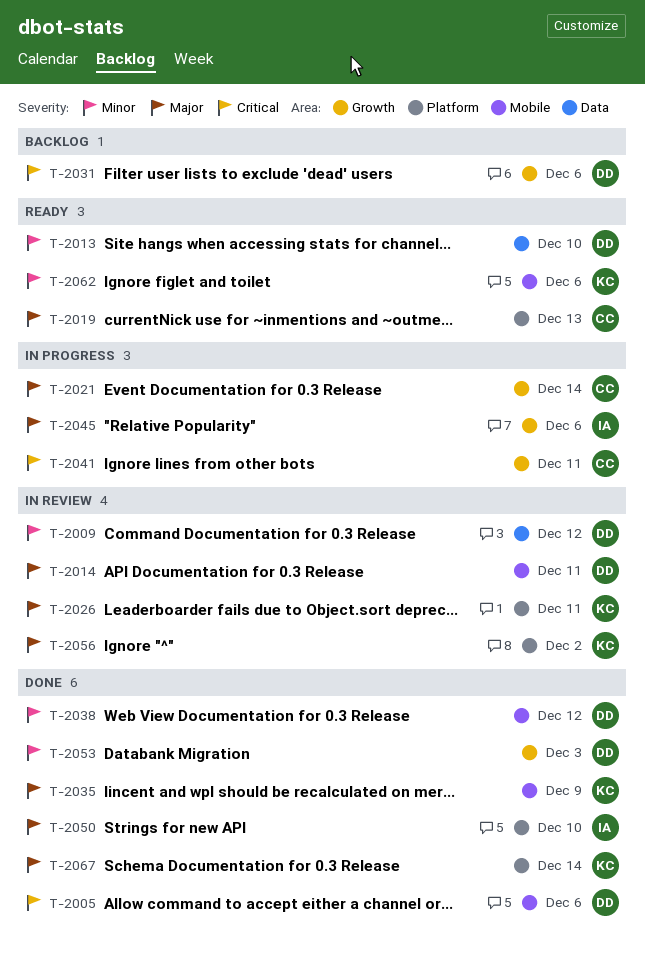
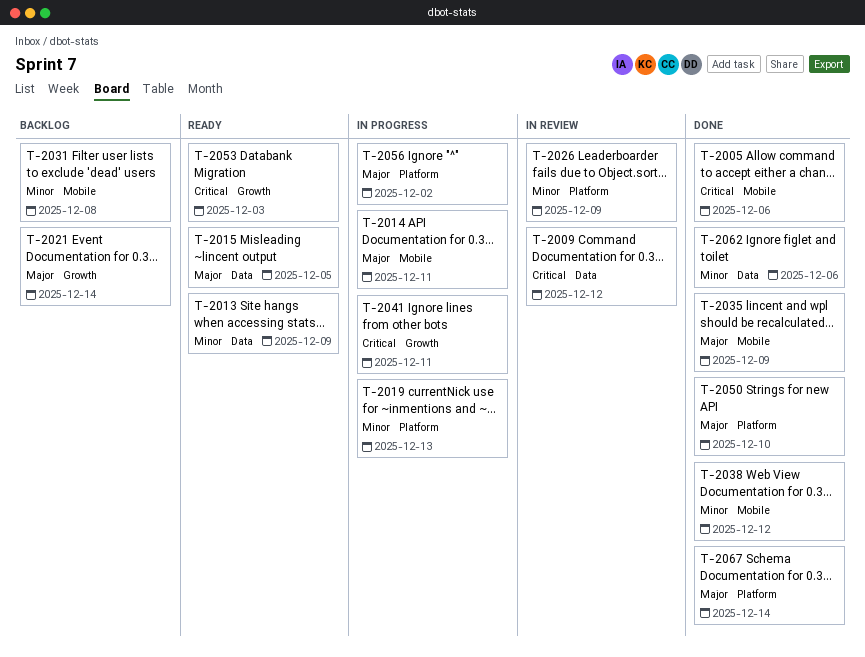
T-2009, priority: Minor -> Critical
T-2013, due: Dec 10 -> Dec 9
T-2014, status: In review -> In progress
T-2015: none -> present
T-2019, status: Ready -> In progress
T-2019, priority: Major -> Minor
T-2021, status: In progress -> Backlog
T-2026, priority: Major -> Minor
T-2026, due: Dec 11 -> Dec 9
T-2031, priority: Critical -> Minor
T-2031, label: Growth -> Mobile
T-2031, due: Dec 6 -> Dec 8
T-2045: present -> none
T-2053, status: Done -> Ready
T-2053, priority: Minor -> Critical
T-2056, status: In review -> In progress
T-2062, status: Ready -> Done
T-2062, label: Mobile -> Data

